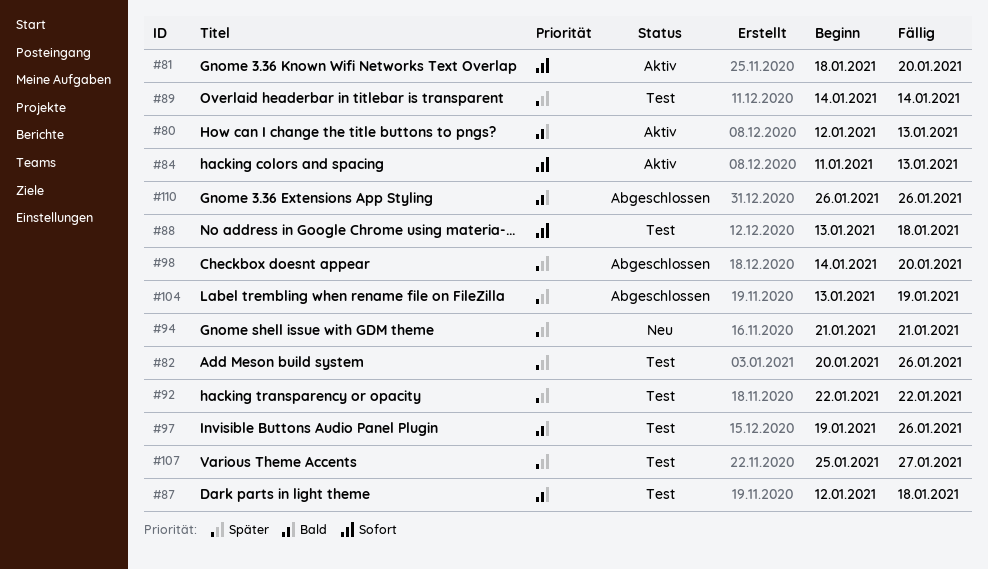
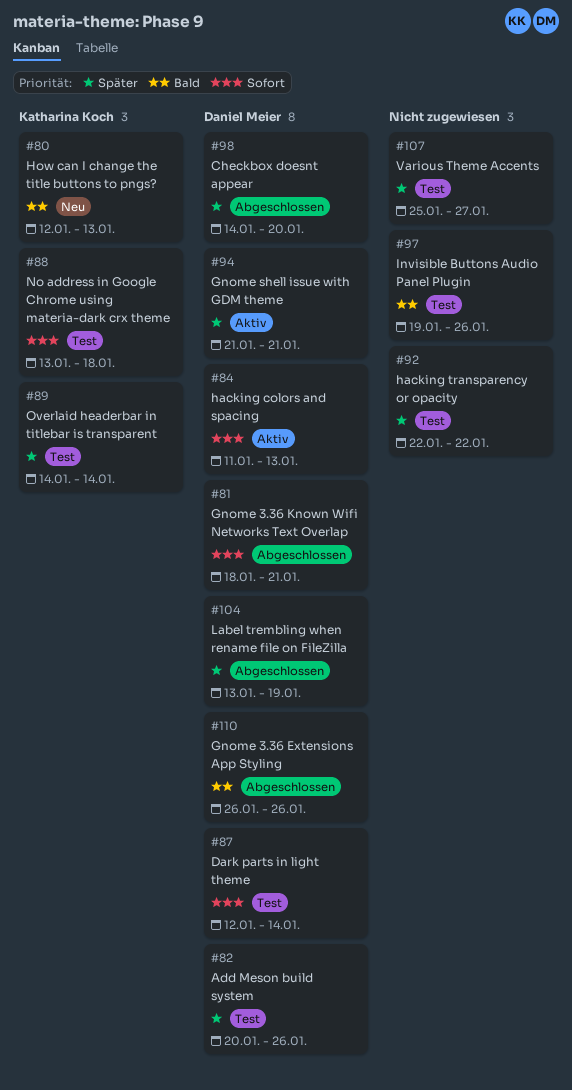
#80, status: Aktiv -> Neu
#81, status: Aktiv -> Abgeschlossen
#81, due: Jan 20 -> Jan 21
#87, priority: Bald -> Sofort
#87, due: Jan 18 -> Jan 14
#94, status: Neu -> Aktiv

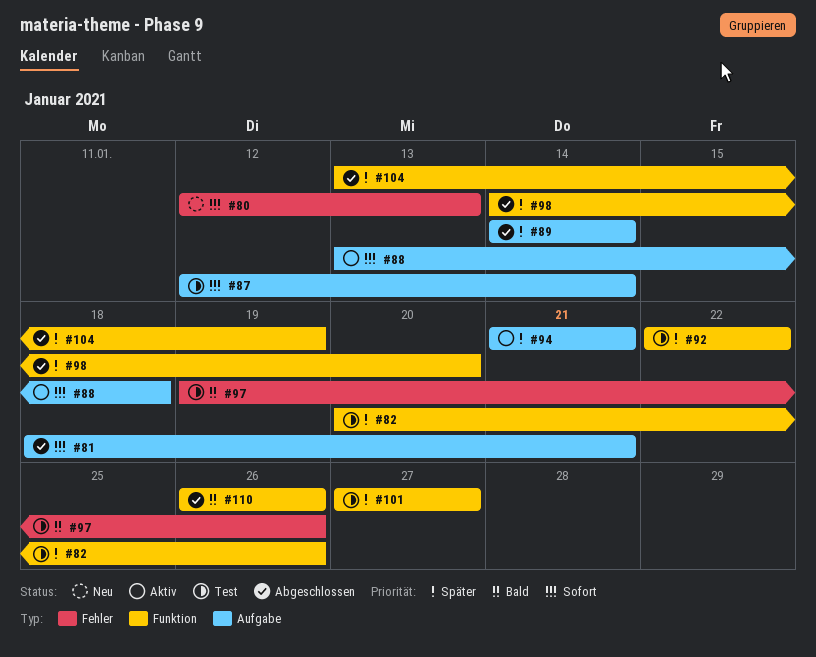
#80, priority: Bald -> Sofort
#84: present -> none
#88, status: Test -> Aktiv
#89, status: Test -> Abgeschlossen
#101: none -> present
#107: present -> none

